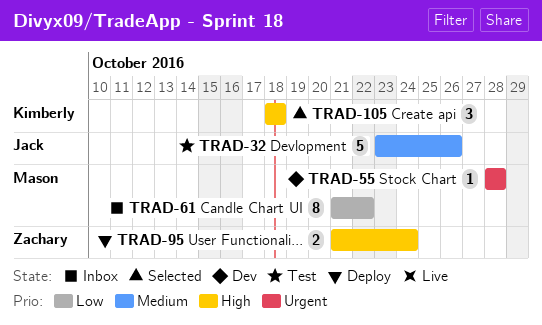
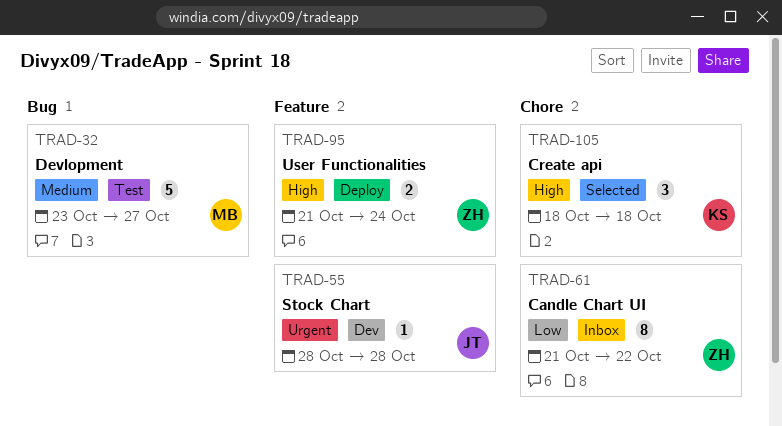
TRAD-32, owner: Jack -> Mason
TRAD-32, due: Oct 26 -> Oct 27
TRAD-55, owner: Mason -> Jack
TRAD-61, owner: Mason -> Zachary

